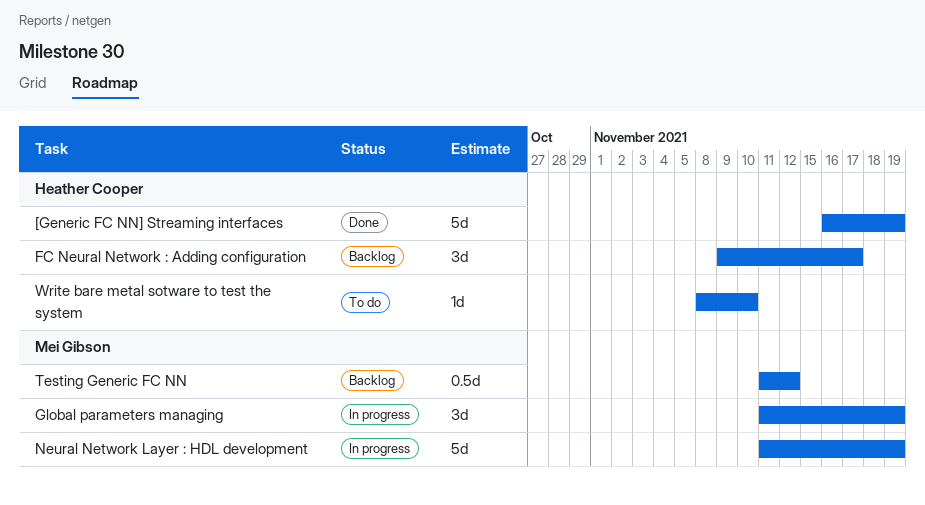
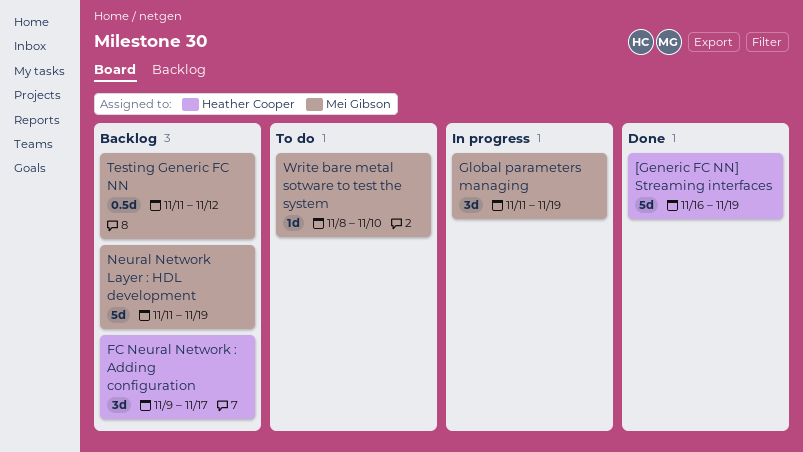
Neural Network Layer : HDL development, status: In progress -> Backlog
Write bare metal sotware to test the system, owner: Heather Cooper -> Mei Gibson

